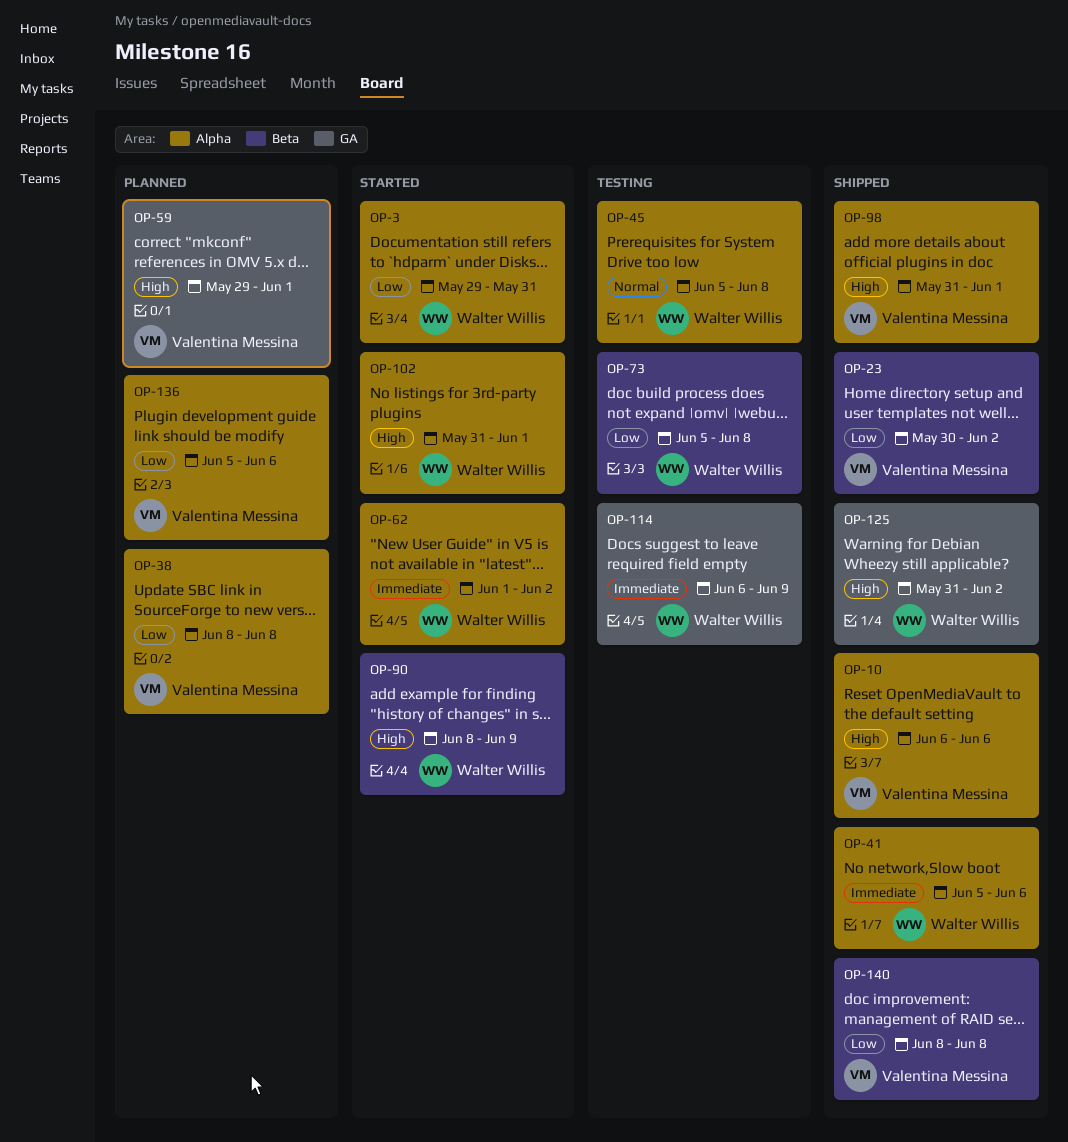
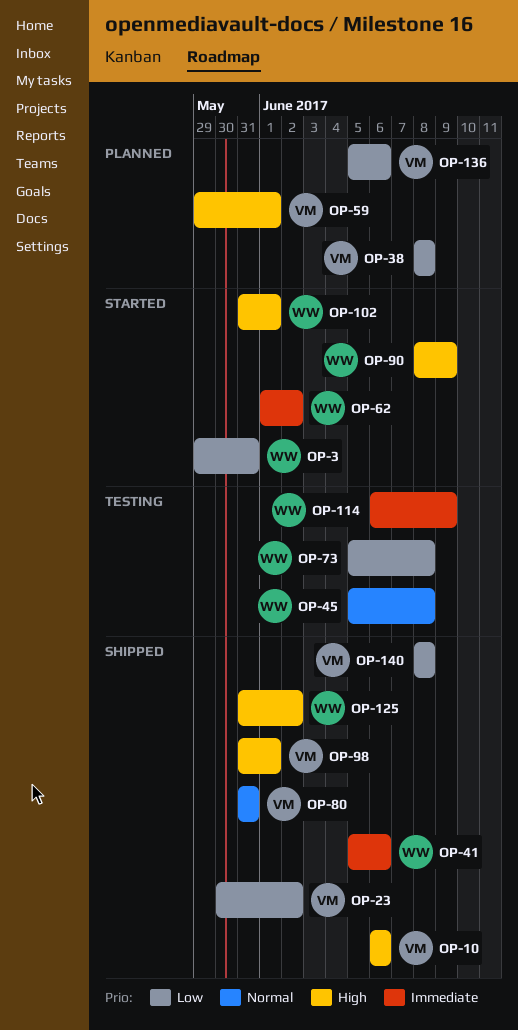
OP-80: none -> present

